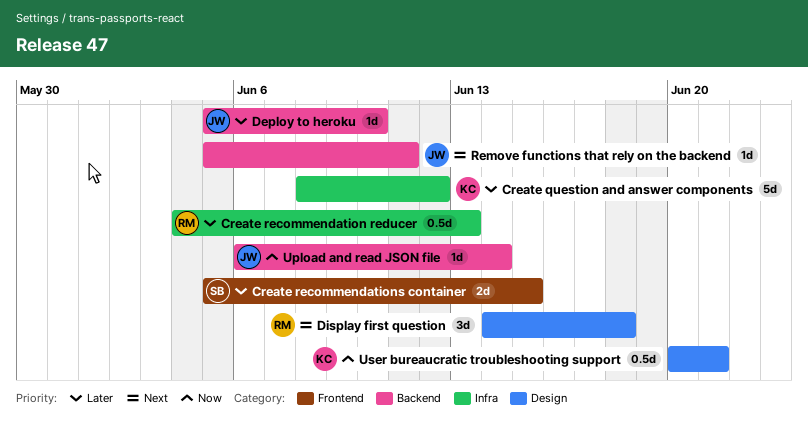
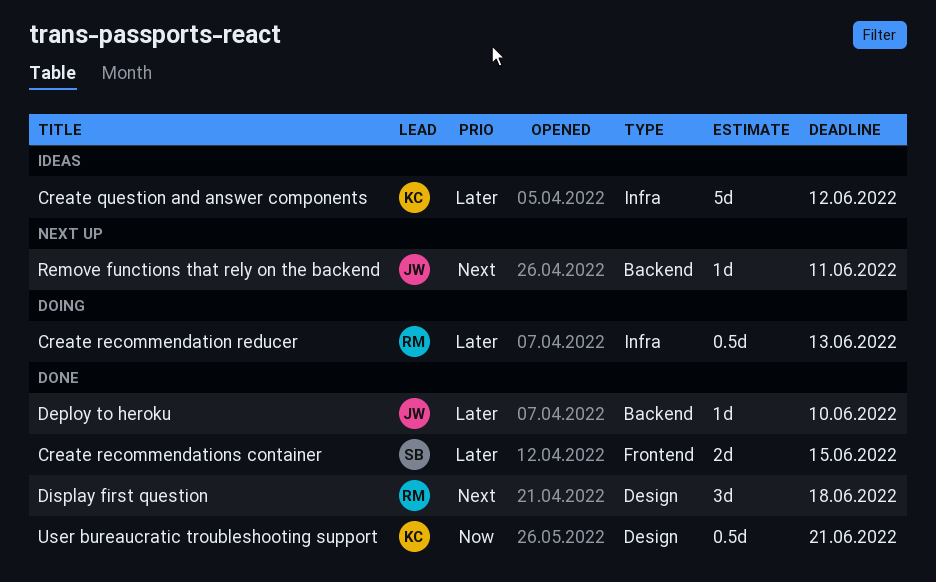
Upload and read JSON file: present -> none

